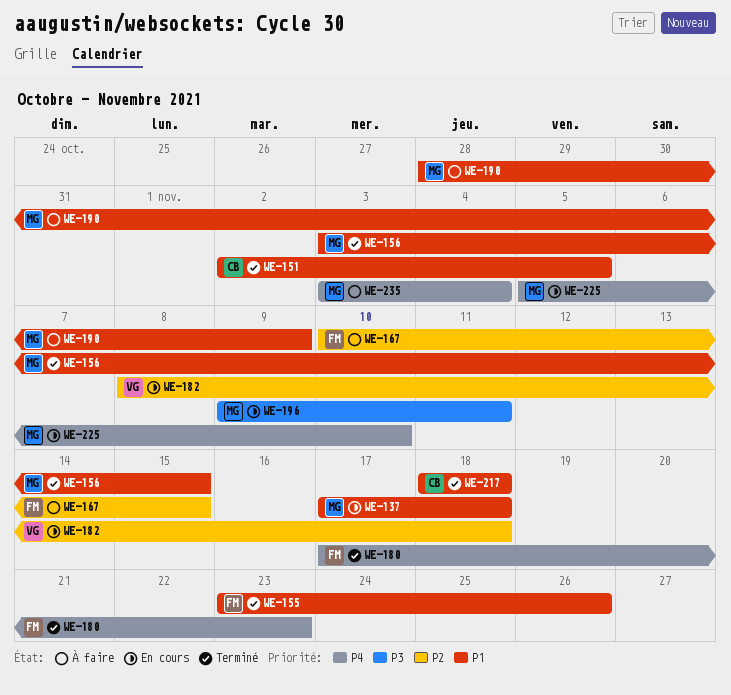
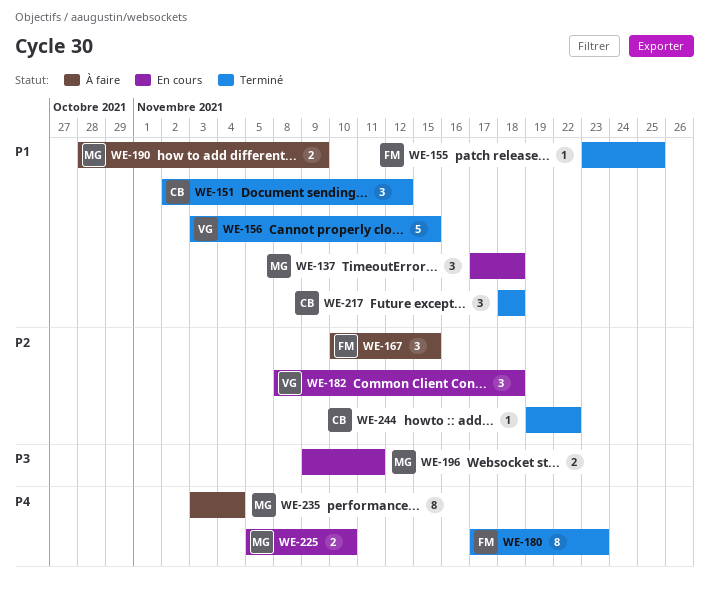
WE-151, due: Nov 5 -> Nov 12
WE-155, due: Nov 26 -> Nov 25
WE-156, owner: MG -> VG
WE-244: none -> present

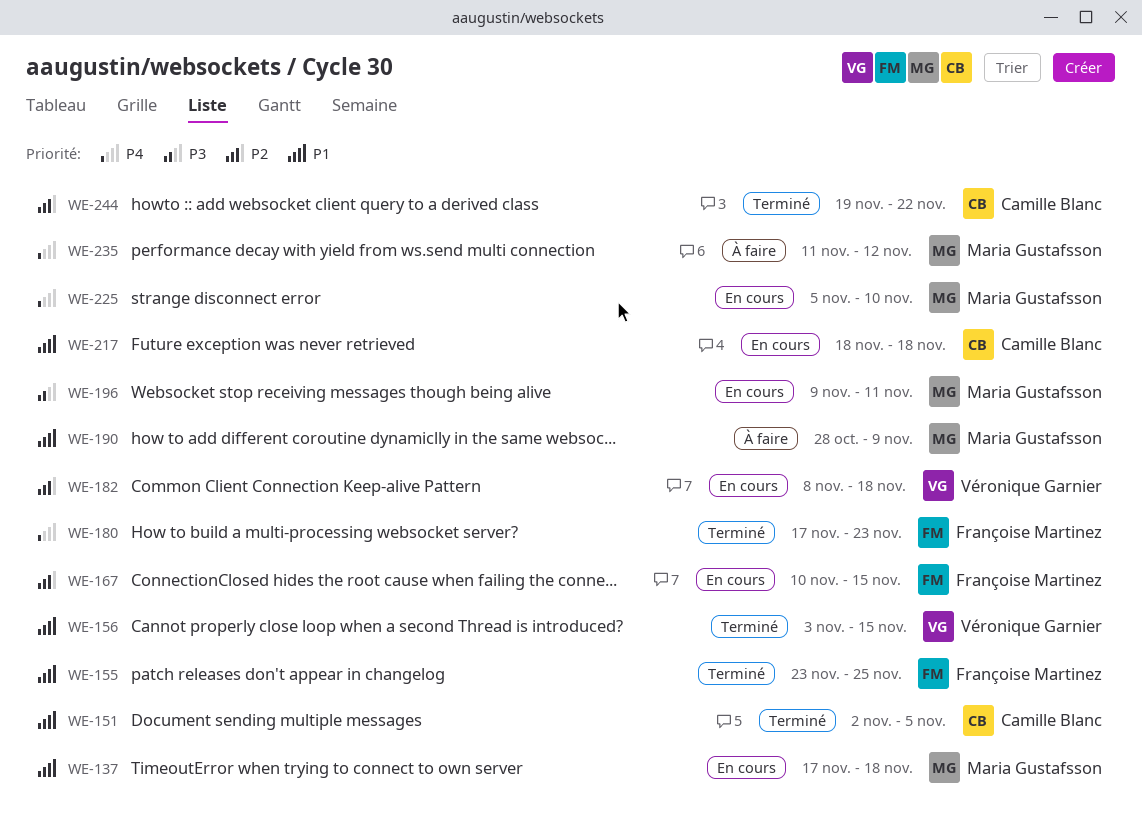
WE-151, due: Nov 12 -> Nov 5
WE-167, status: À faire -> En cours
WE-217, status: Terminé -> En cours
WE-235, start: Nov 3 -> Nov 11
WE-235, due: Nov 4 -> Nov 12

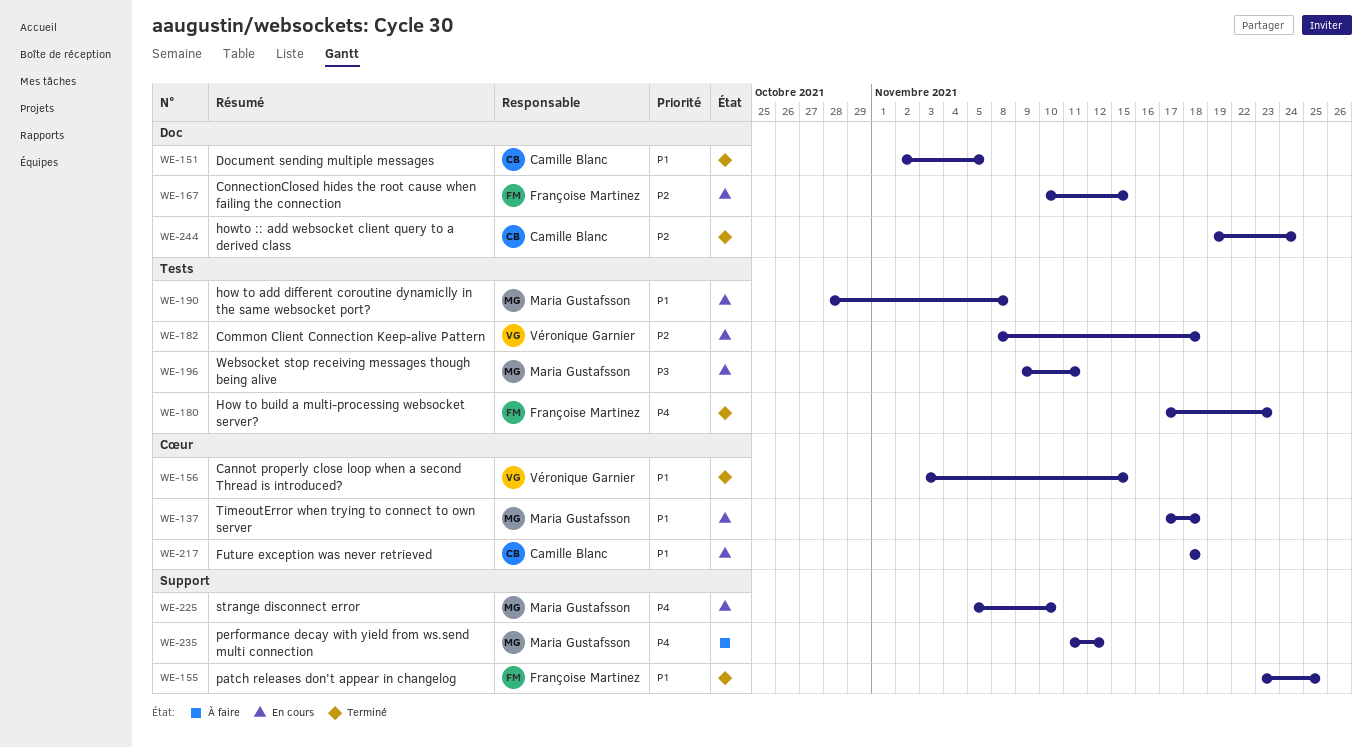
WE-190, status: À faire -> En cours
WE-190, due: Nov 9 -> Nov 8
WE-244, due: Nov 22 -> Nov 24

